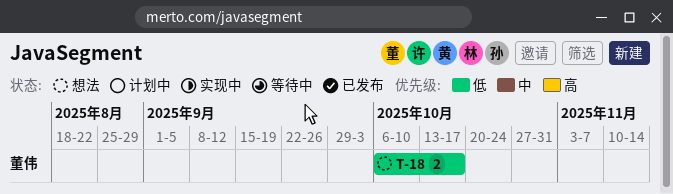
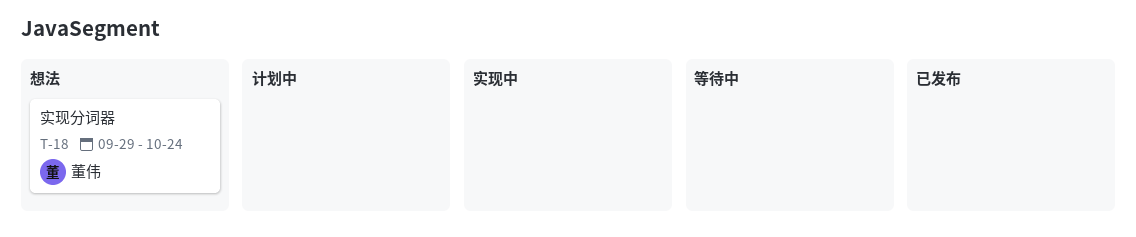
T-18, start: Oct 6 -> Sep 29
T-18, due: Oct 17 -> Oct 24

